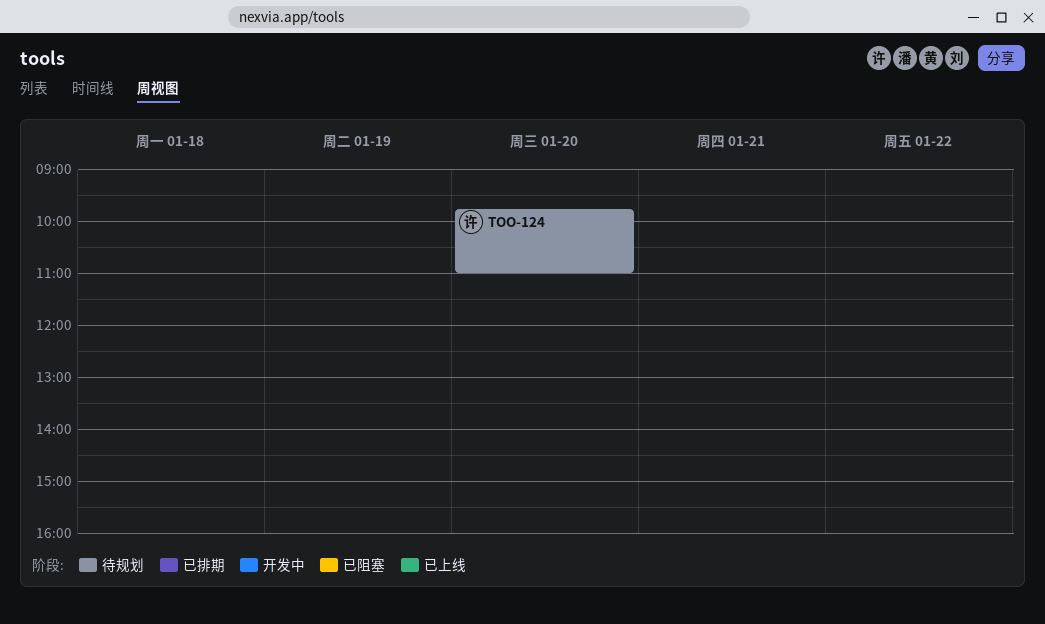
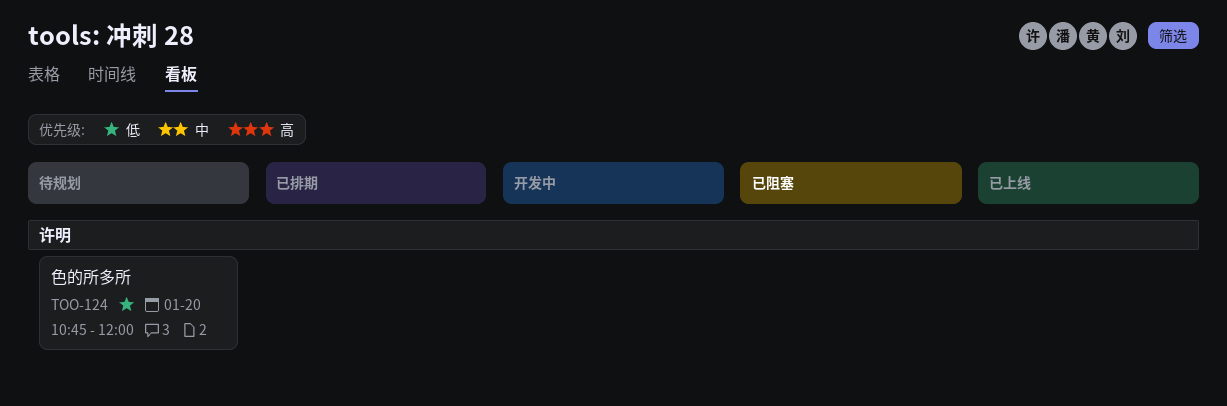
TOO-124, begins: 09:45 -> 10:45
TOO-124, ends: 11:00 -> 12:00

